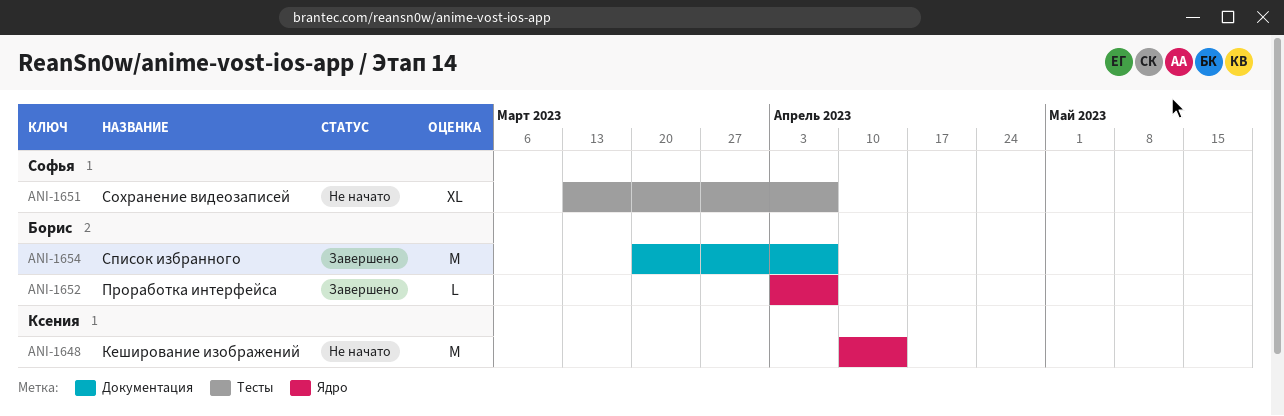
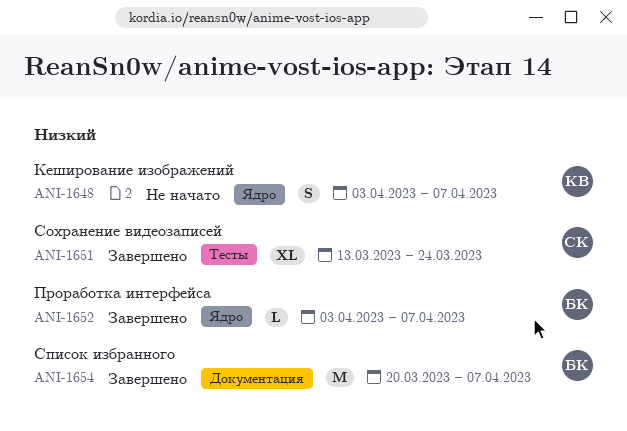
ANI-1648, estimate: M -> S
ANI-1648, start: Apr 10 -> Apr 3
ANI-1648, due: Apr 14 -> Apr 7
ANI-1651, status: Не начато -> Завершено
ANI-1651, due: Apr 7 -> Mar 24

